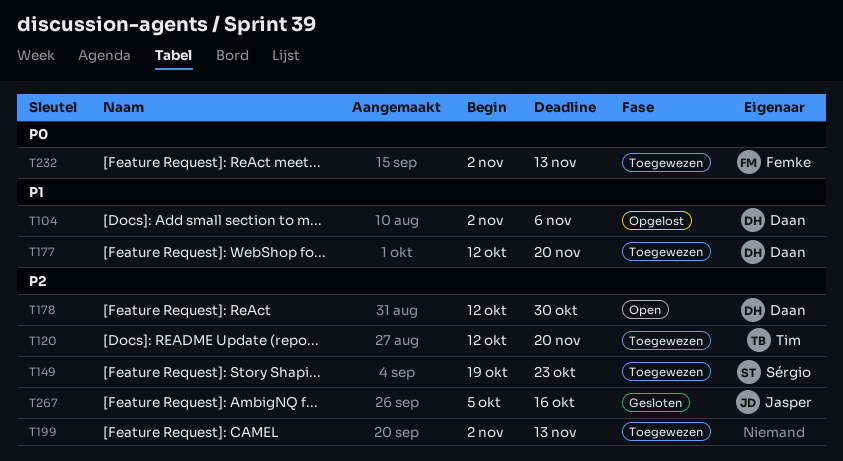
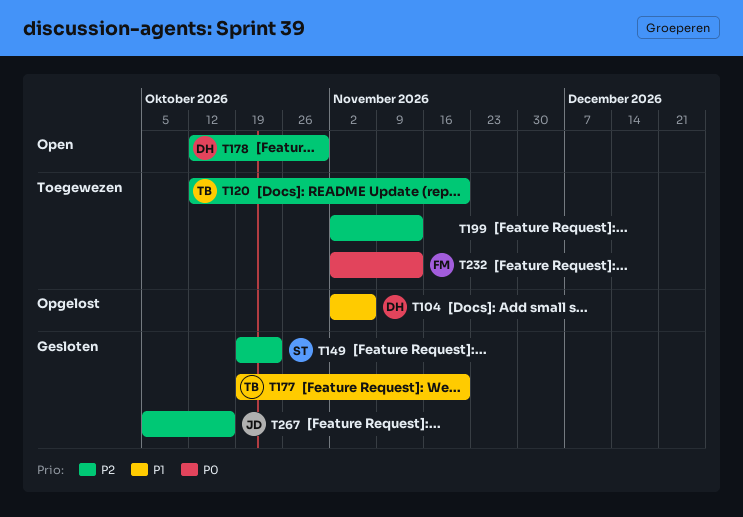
T149, status: Toegewezen -> Gesloten
T177, status: Toegewezen -> Gesloten
T177, owner: Daan -> Tim
T177, start: Oct 12 -> Oct 19

